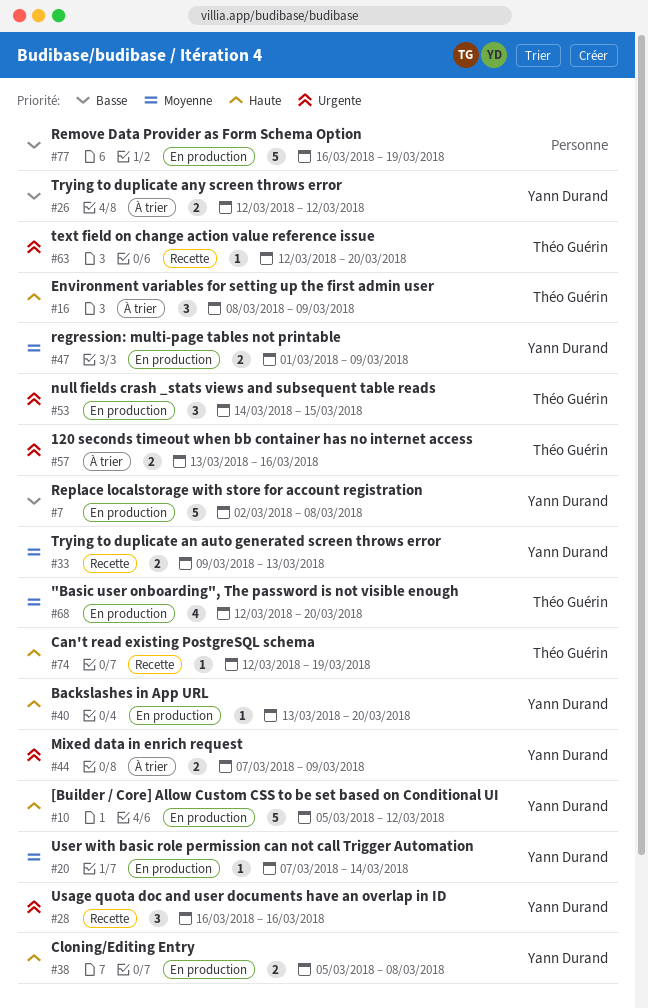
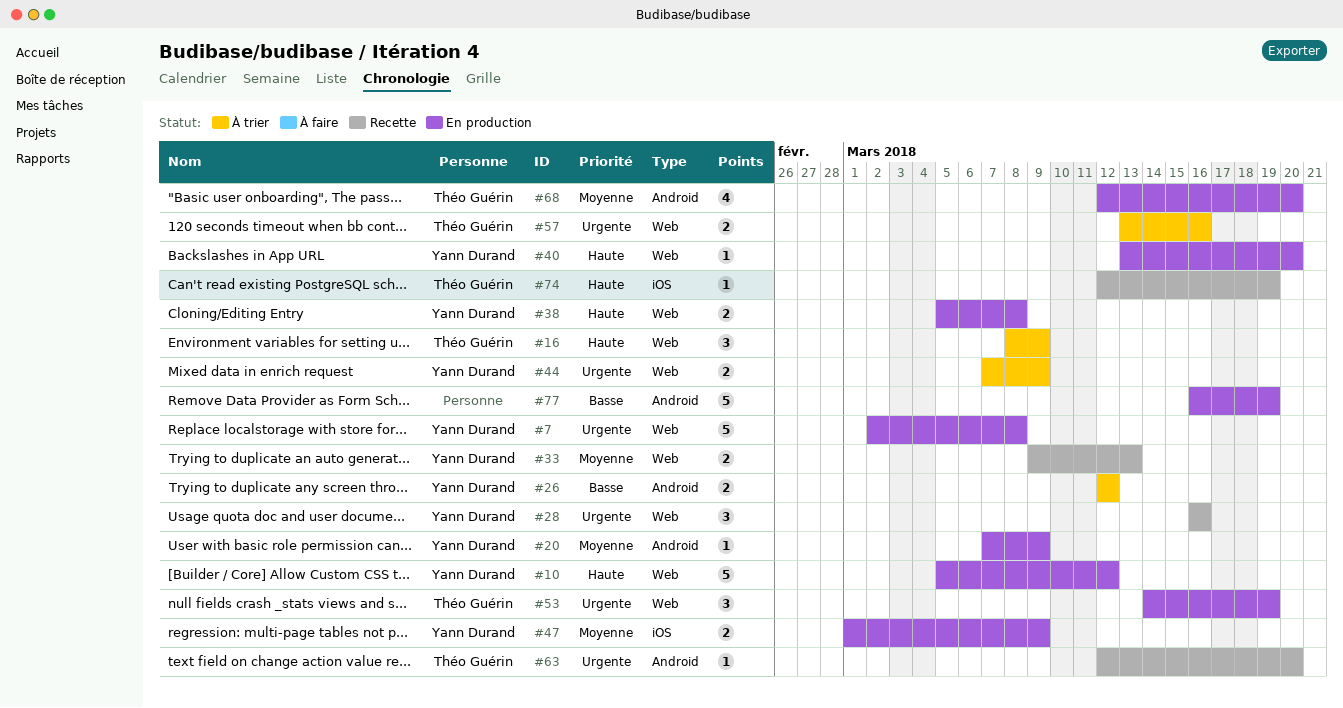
#7, priority: Basse -> Urgente
#20, due: Mar 14 -> Mar 9
#53, due: Mar 15 -> Mar 19

